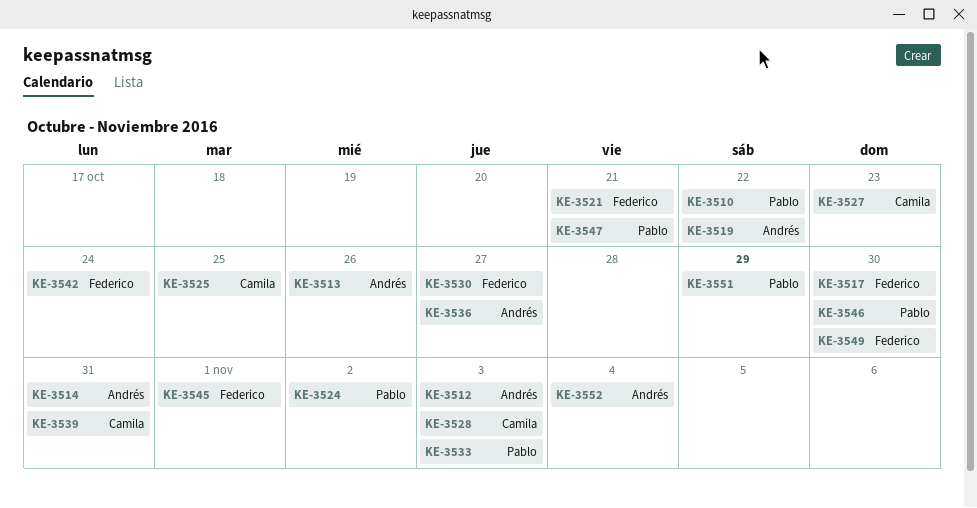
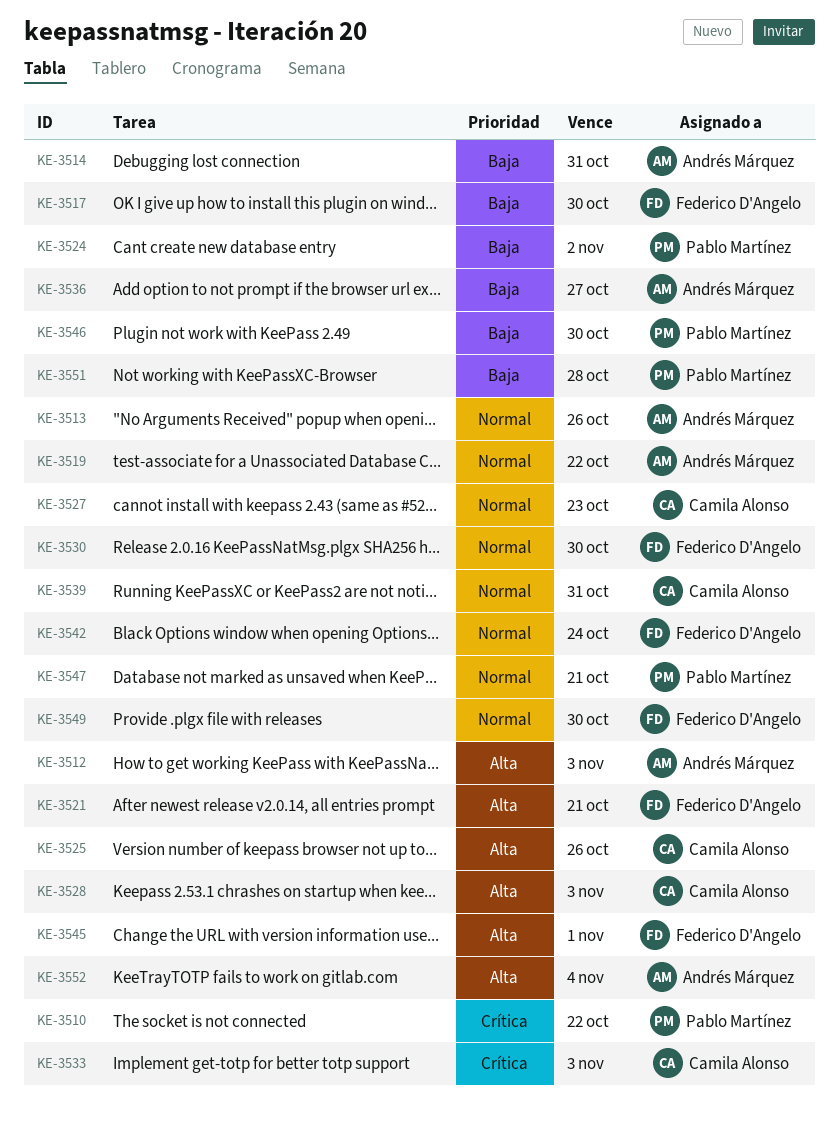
KE-3525, due: Oct 25 -> Oct 26
KE-3530, due: Oct 27 -> Oct 30
KE-3533, owner: Pablo Martínez -> Camila Alonso
KE-3551, due: Oct 29 -> Oct 28

